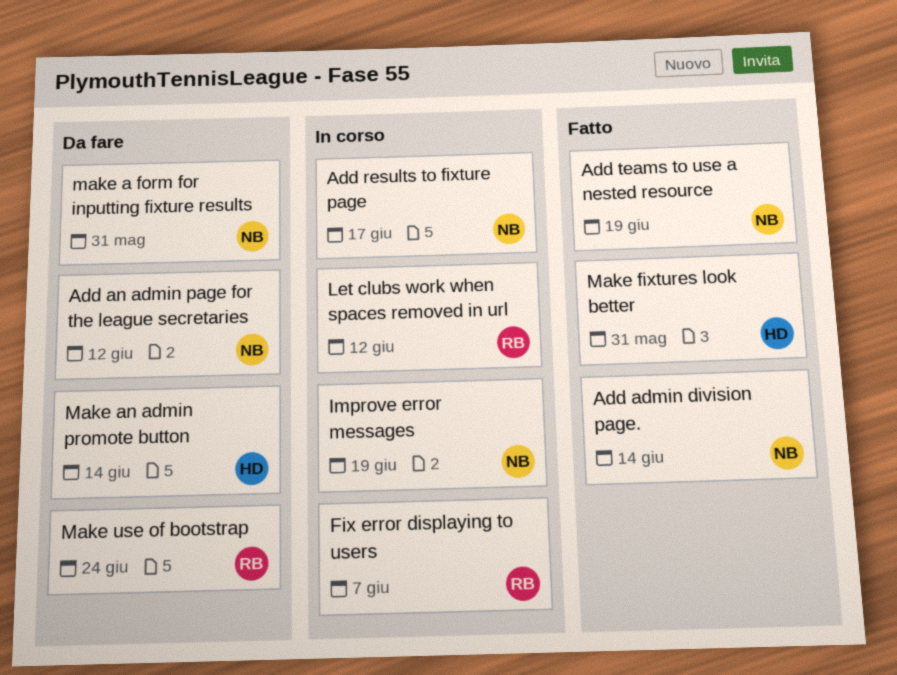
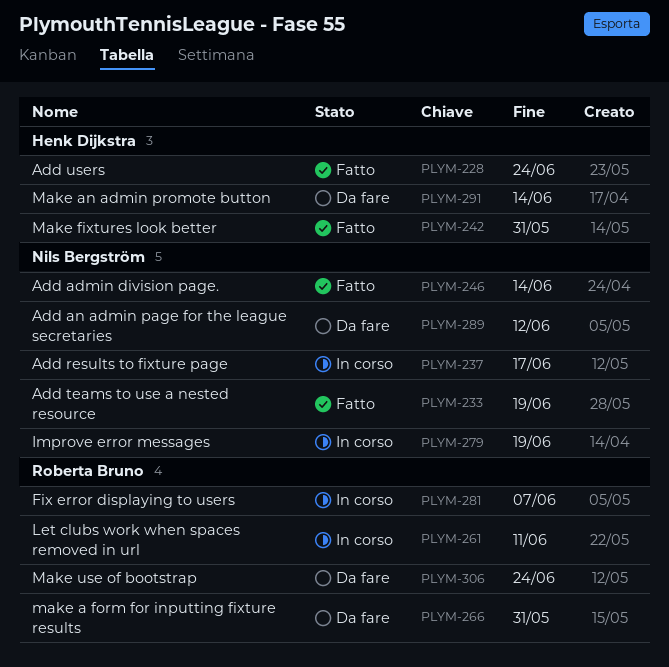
Add users: none -> present
Let clubs work when spaces removed in url, due: Jun 12 -> Jun 11
make a form for inputting fixture results, owner: Nils Bergström -> Roberta Bruno

